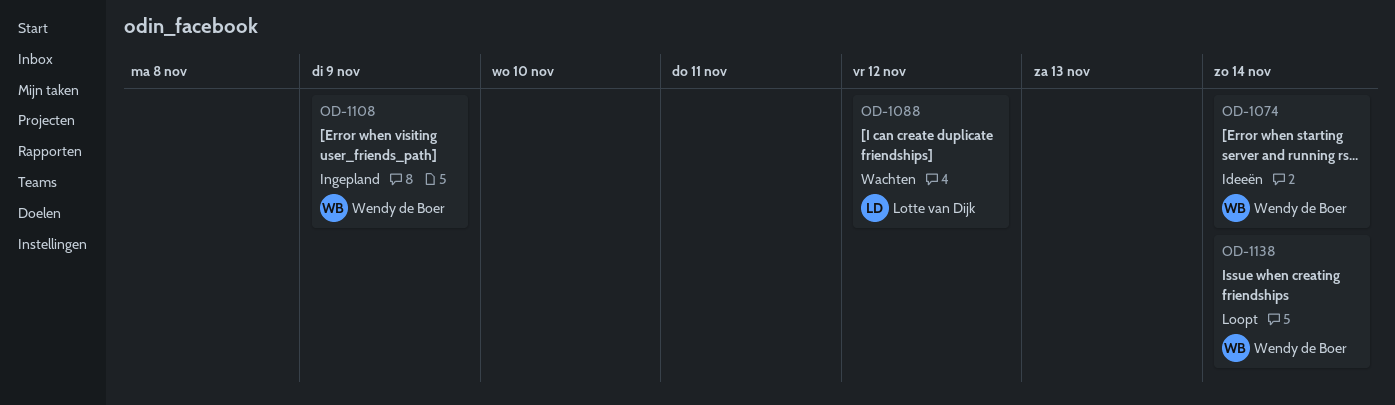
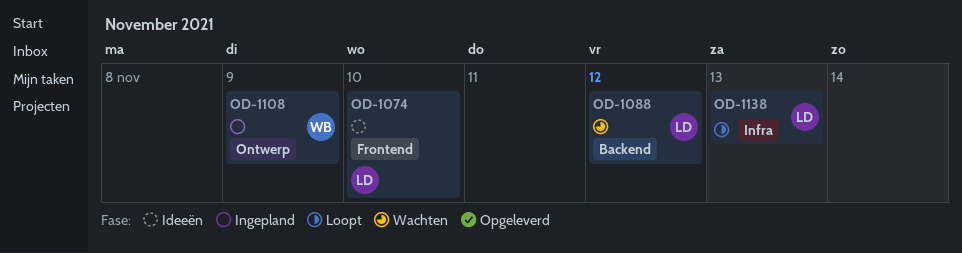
OD-1074, owner: Wendy de Boer -> Lotte van Dijk
OD-1074, due: Nov 14 -> Nov 10
OD-1138, owner: Wendy de Boer -> Lotte van Dijk
OD-1138, due: Nov 14 -> Nov 13

